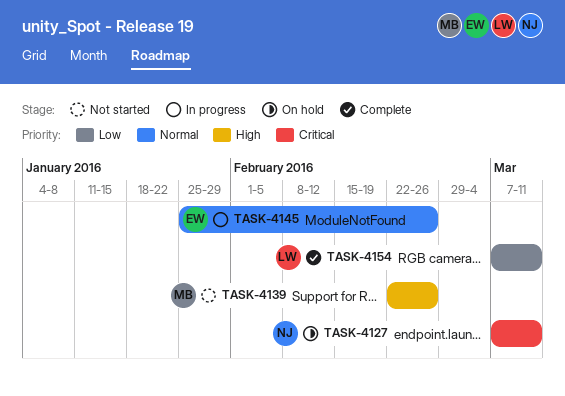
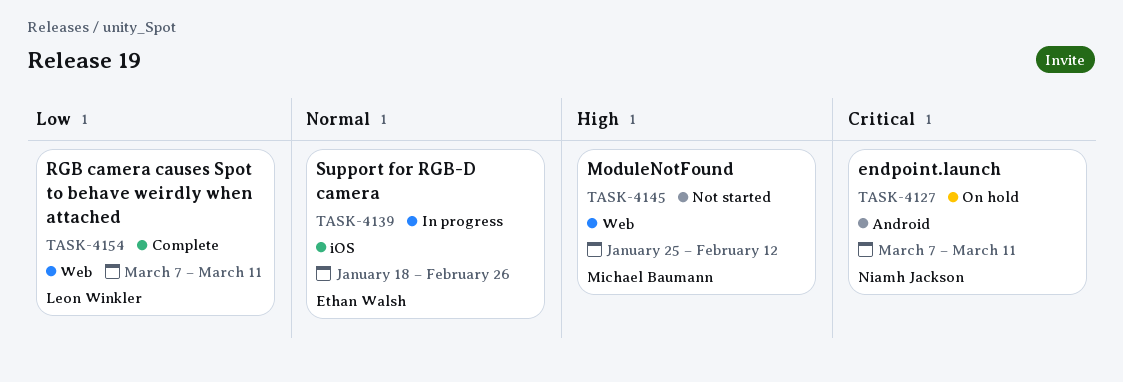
TASK-4139, status: Not started -> In progress
TASK-4139, owner: Michael Baumann -> Ethan Walsh
TASK-4139, priority: High -> Normal
TASK-4139, start: Feb 22 -> Jan 18
TASK-4145, status: In progress -> Not started
TASK-4145, owner: Ethan Walsh -> Michael Baumann
TASK-4145, priority: Normal -> High
TASK-4145, due: Feb 26 -> Feb 12

